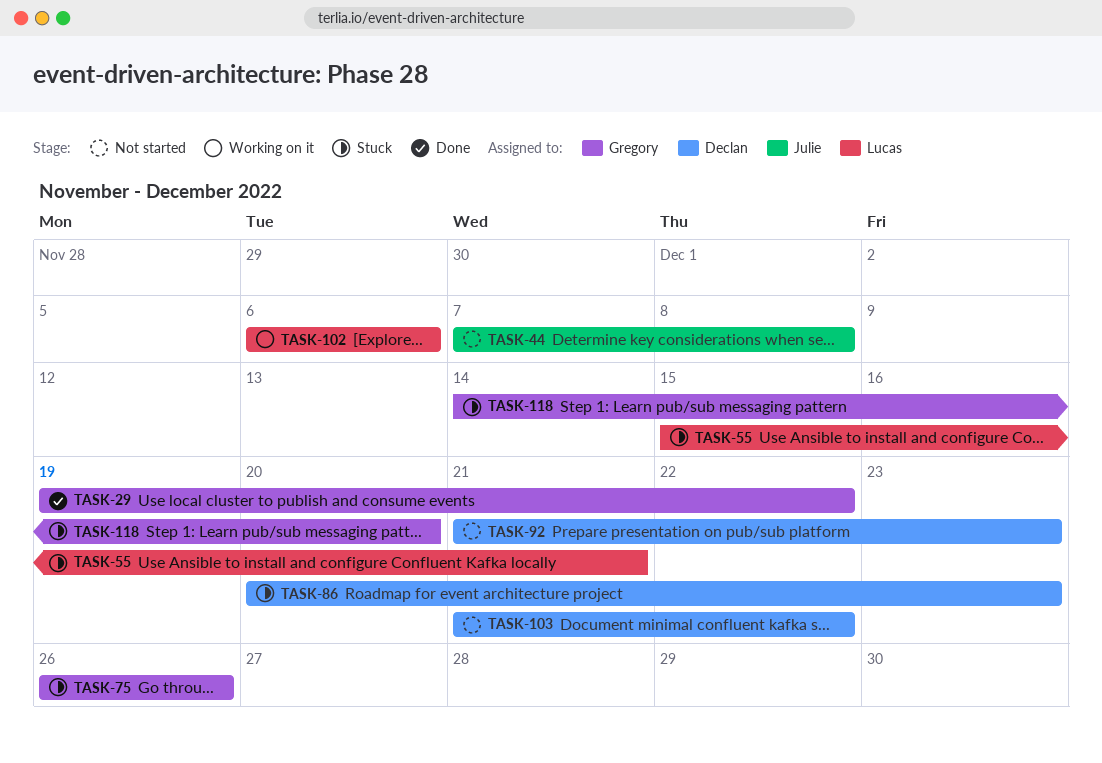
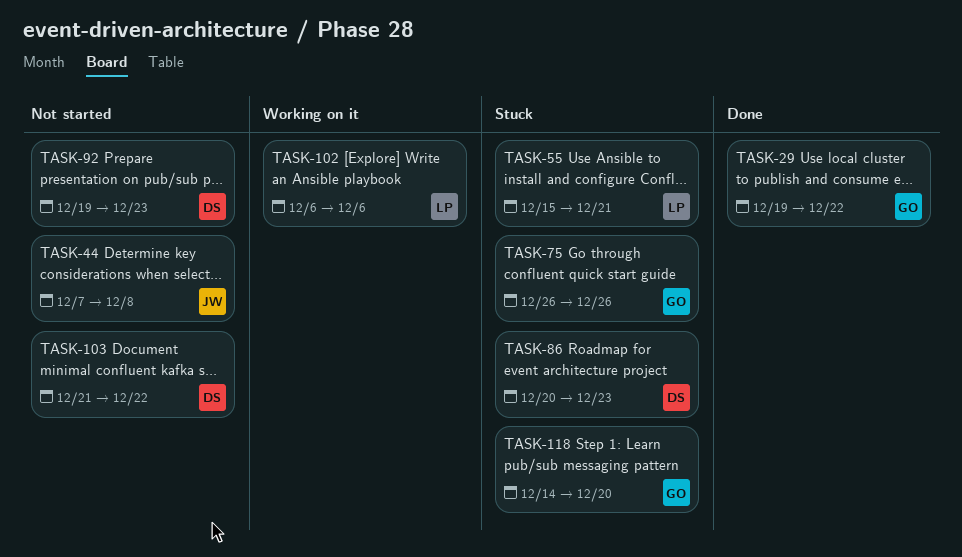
TASK-92, start: Dec 21 -> Dec 19

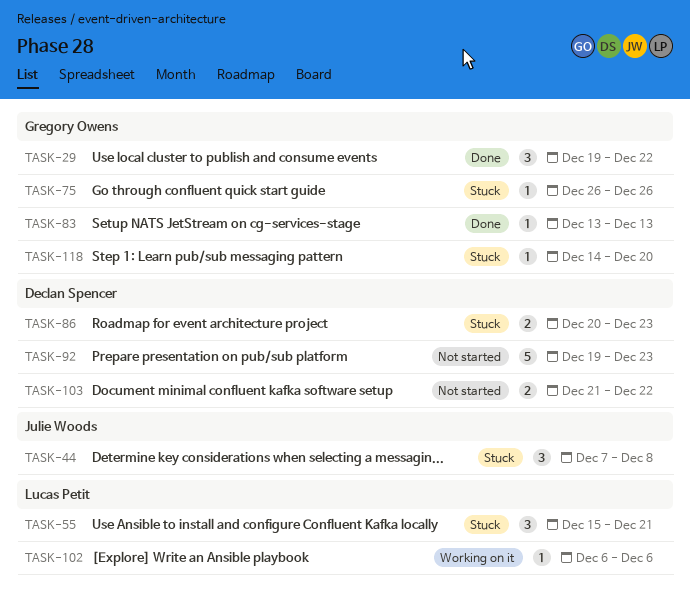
TASK-44, status: Not started -> Stuck
TASK-83: none -> present

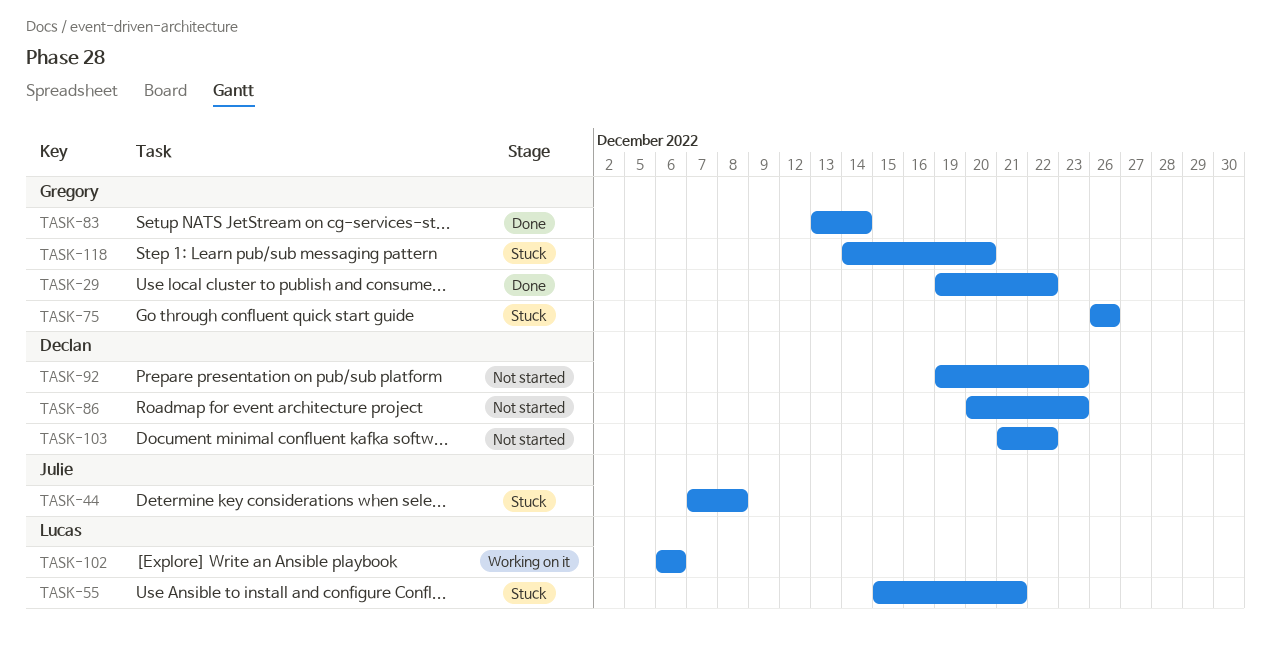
TASK-83, due: Dec 13 -> Dec 14
TASK-86, status: Stuck -> Not started

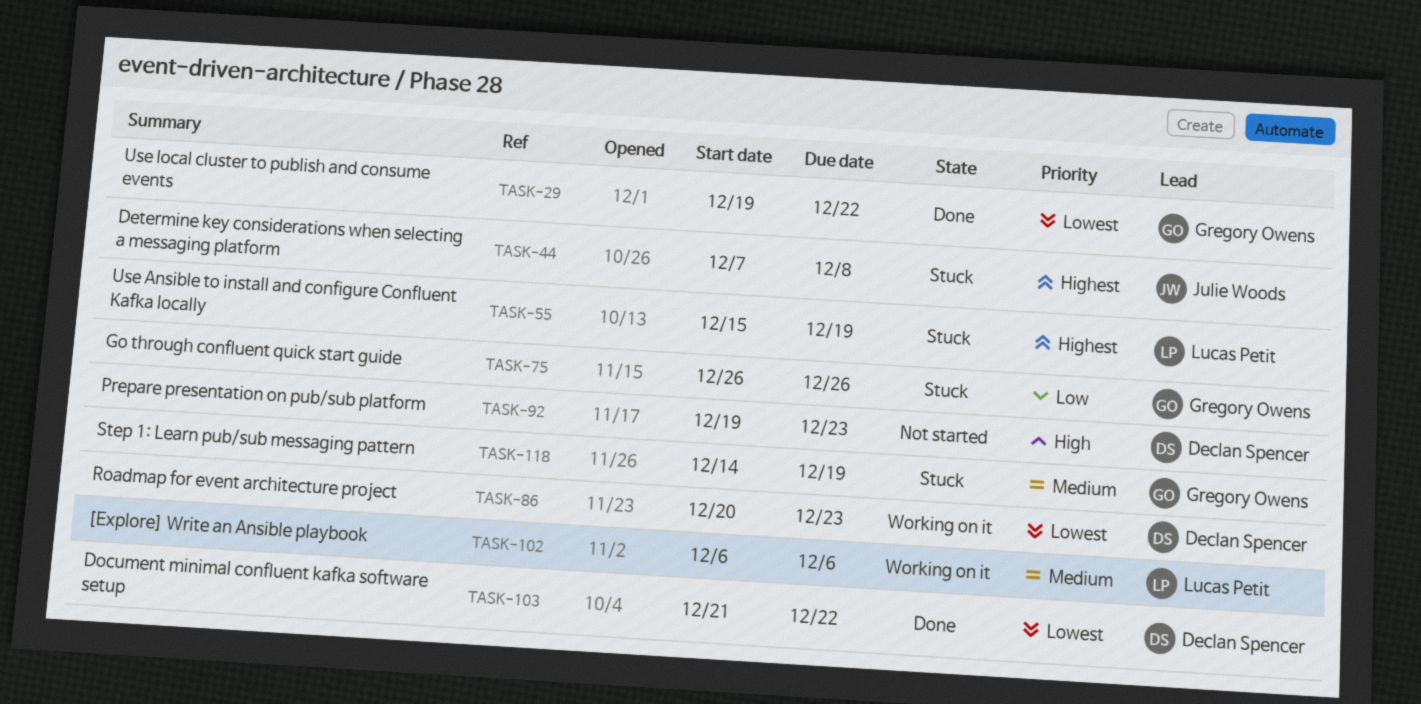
TASK-55, due: Dec 21 -> Dec 19
TASK-83: present -> none
TASK-86, status: Not started -> Working on it
TASK-103, status: Not started -> Done
TASK-118, due: Dec 20 -> Dec 19

